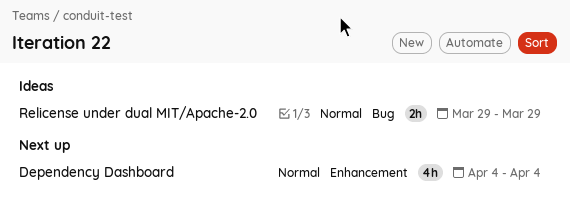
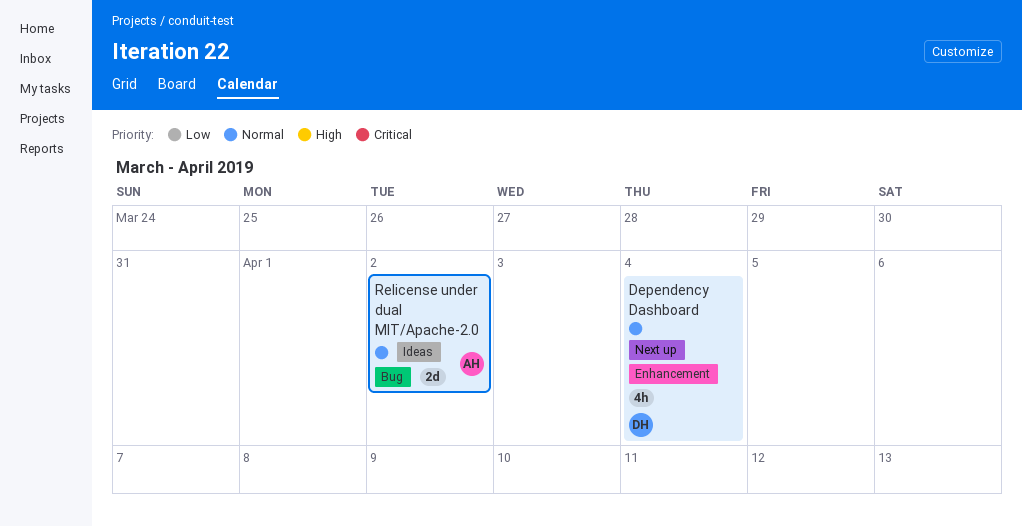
Relicense under dual MIT/Apache-2.0, estimate: 2h -> 2d
Relicense under dual MIT/Apache-2.0, due: Mar 29 -> Apr 2

